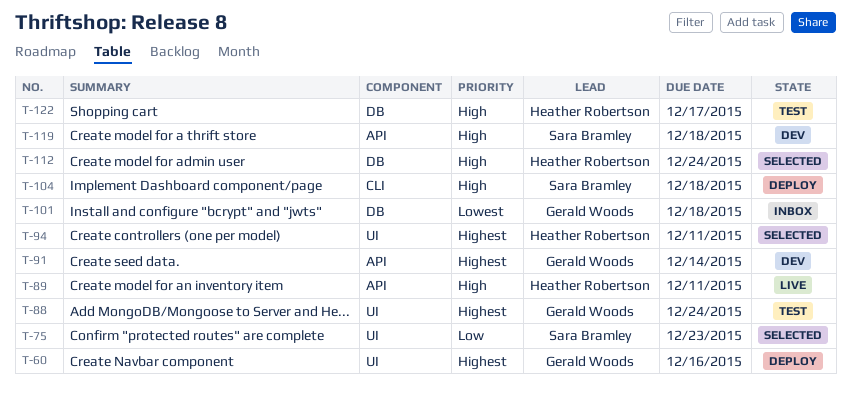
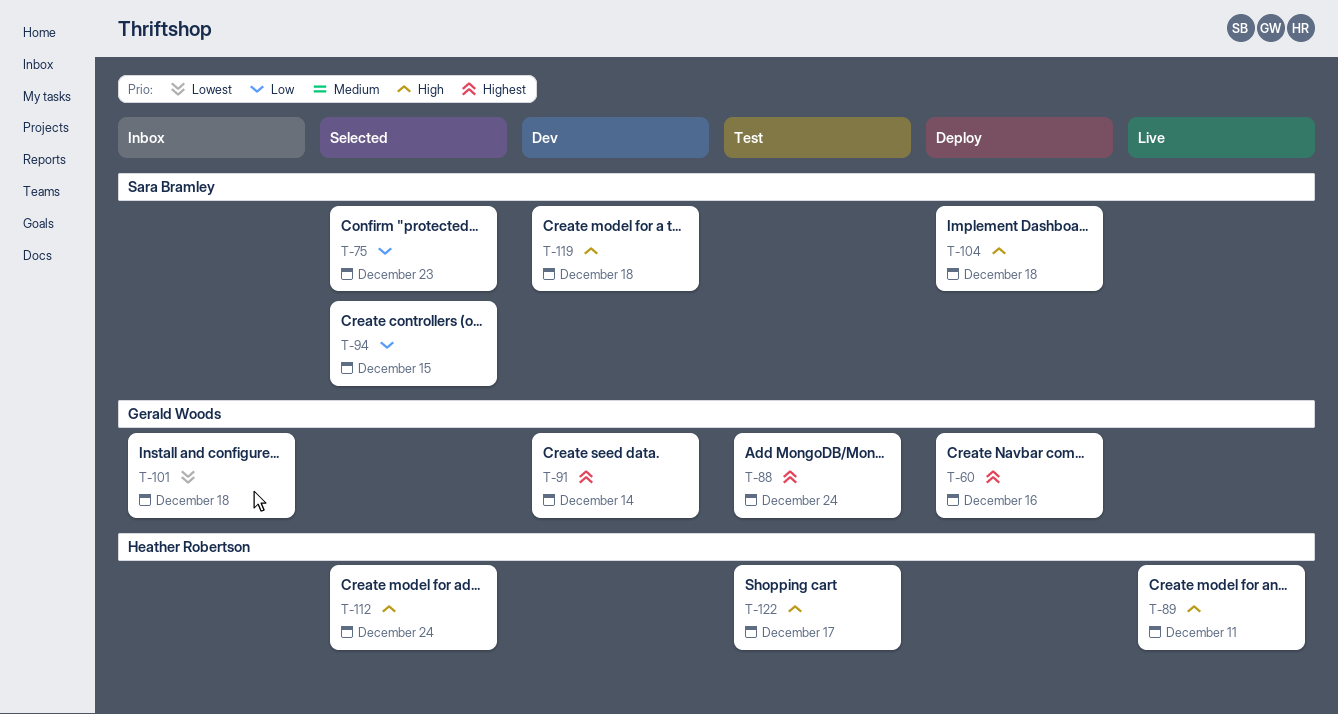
T-94, owner: Heather Robertson -> Sara Bramley
T-94, priority: Highest -> Low
T-94, due: Dec 11 -> Dec 15

